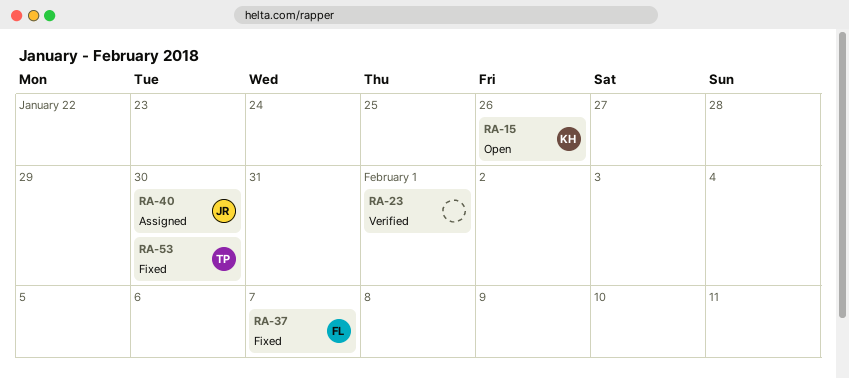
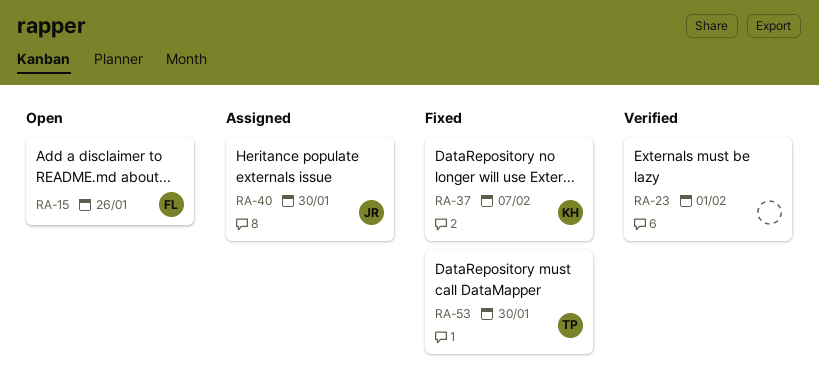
RA-15, owner: KH -> FL
RA-37, owner: FL -> KH

